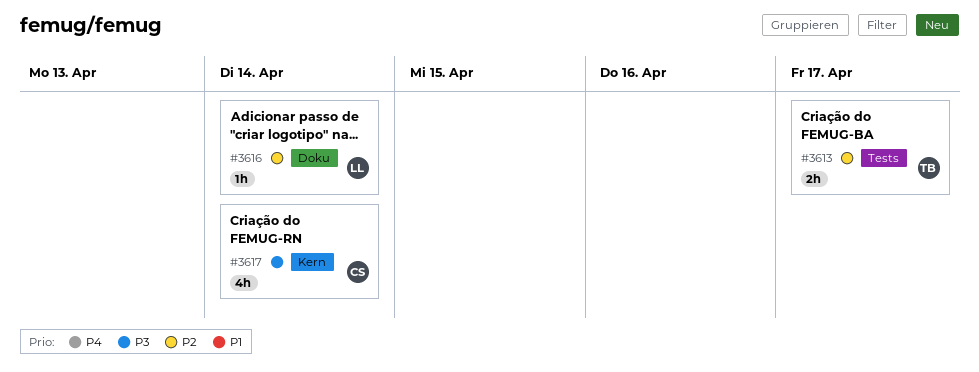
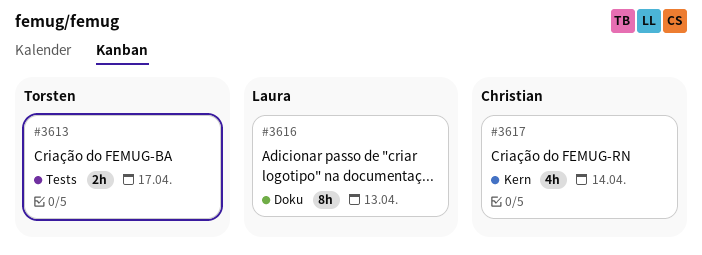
#3616, estimate: 1h -> 8h
#3616, due: Apr 14 -> Apr 13

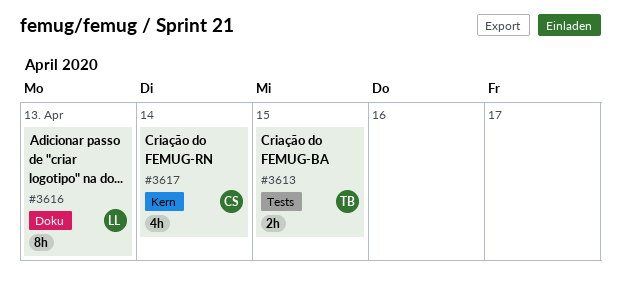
#3613, due: Apr 17 -> Apr 15

